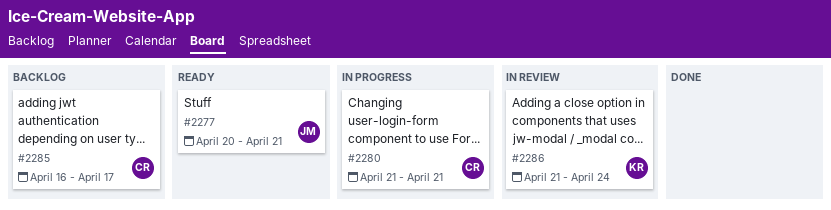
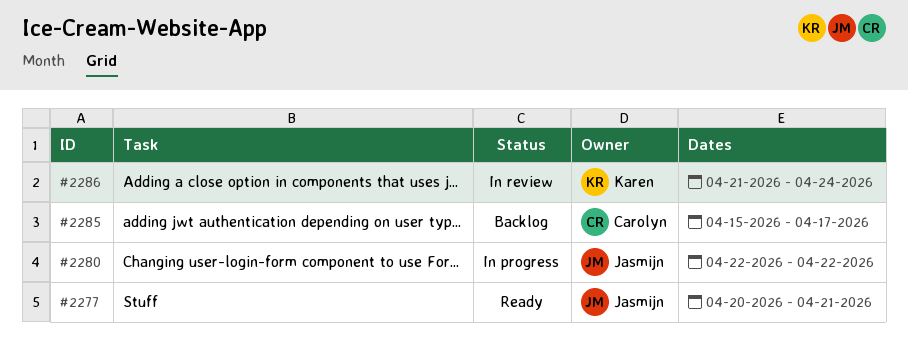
#2280, owner: Carolyn -> Jasmijn
#2280, start: Apr 21 -> Apr 22
#2280, due: Apr 21 -> Apr 22
#2285, start: Apr 16 -> Apr 15

